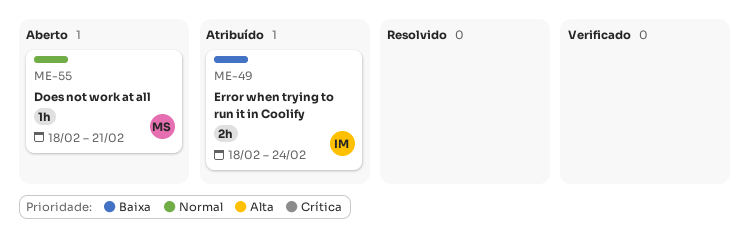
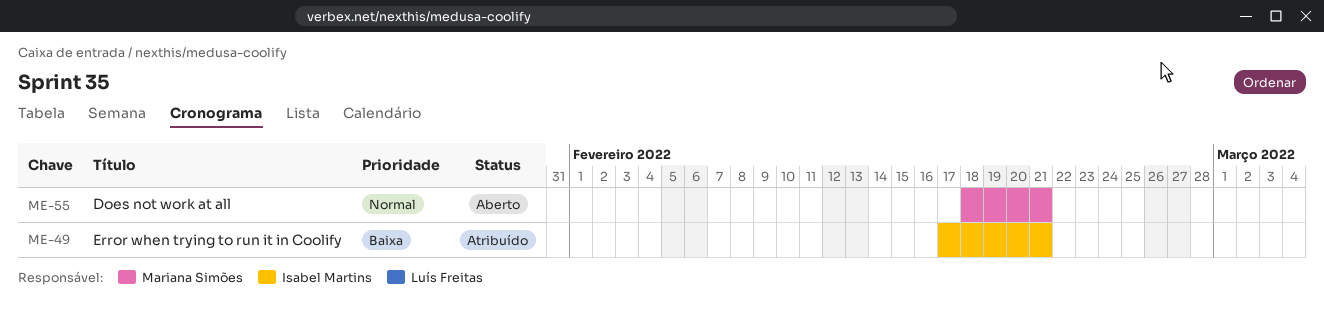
ME-49, start: Feb 18 -> Feb 17
ME-49, due: Feb 24 -> Feb 21

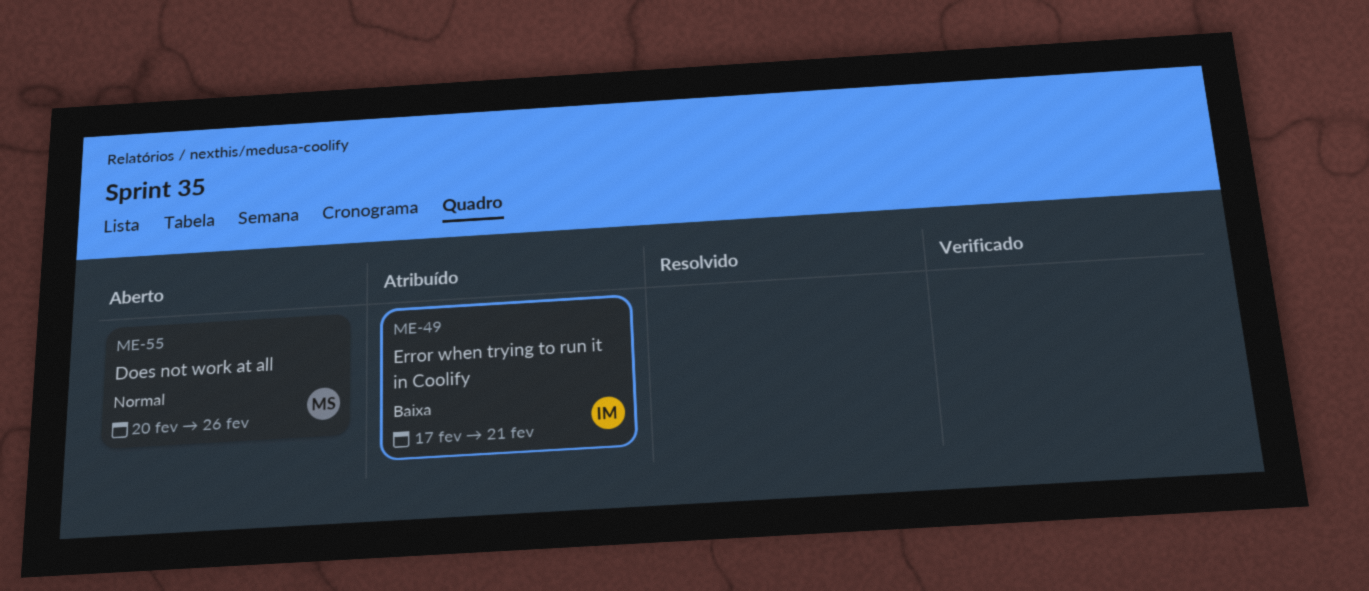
ME-55, start: Feb 18 -> Feb 20
ME-55, due: Feb 21 -> Feb 26

